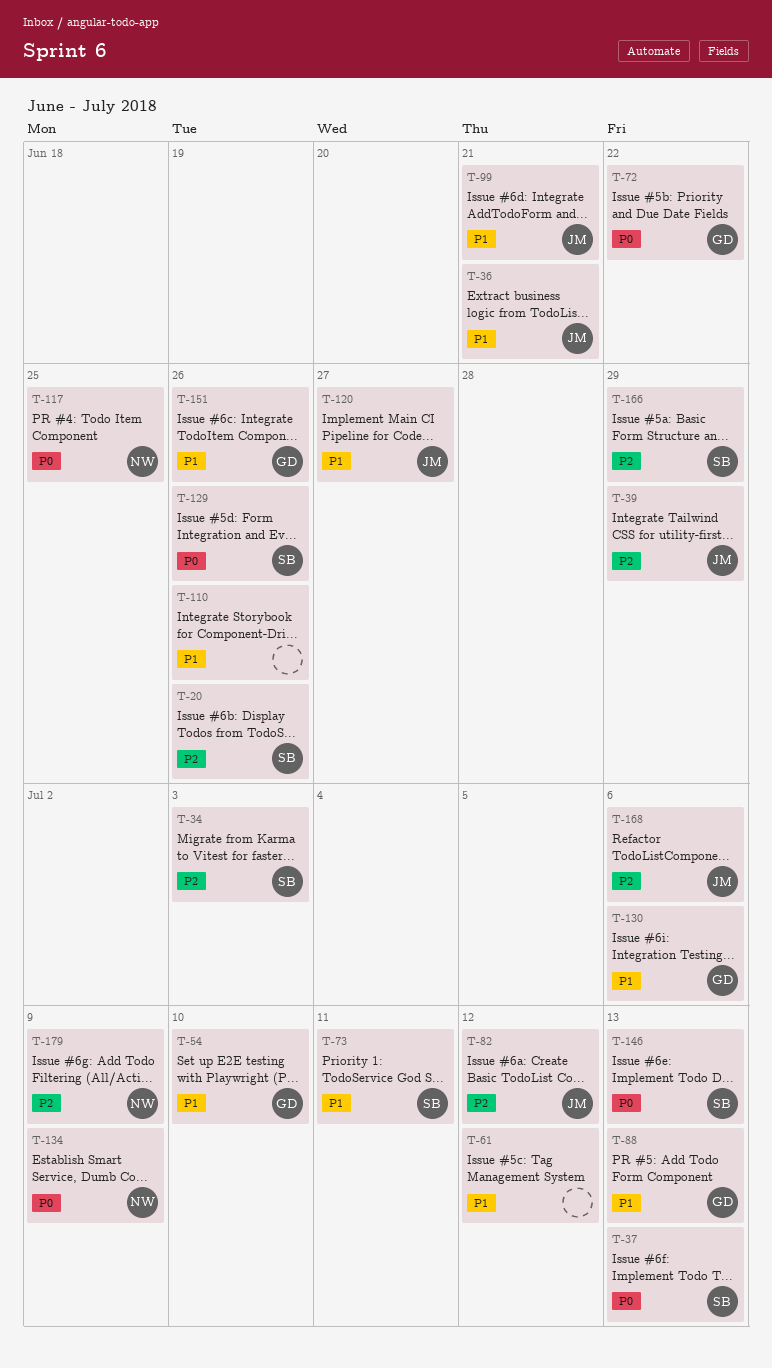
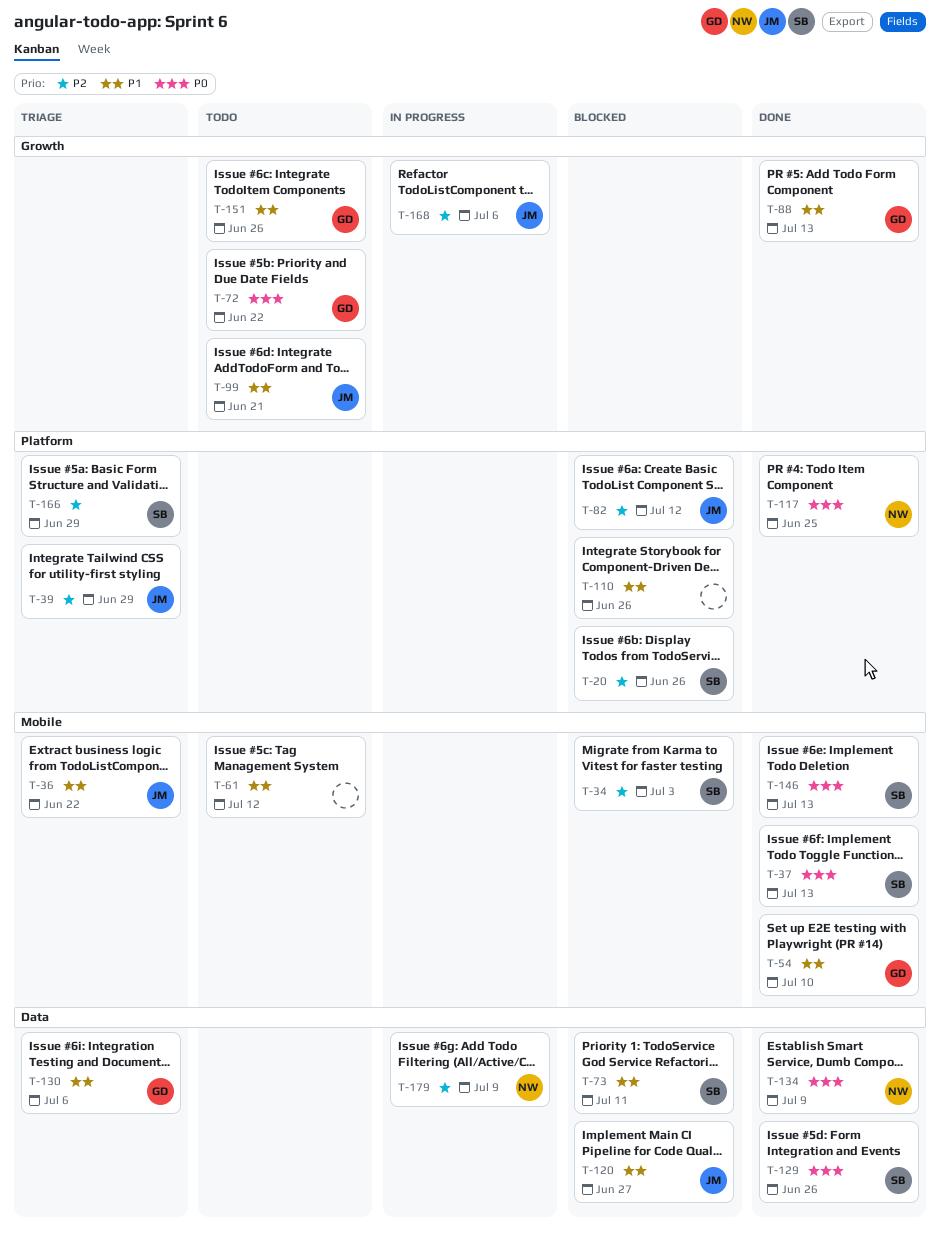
T-36, due: Jun 21 -> Jun 22

